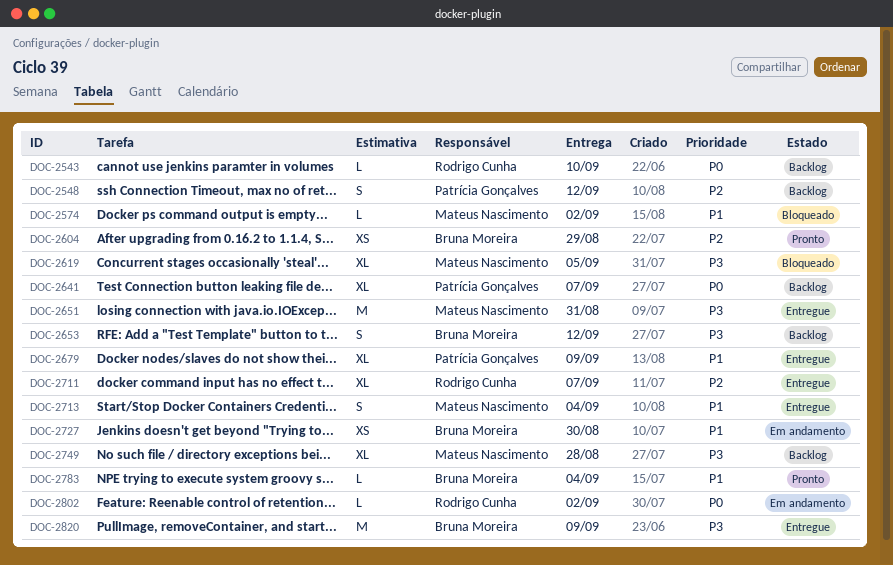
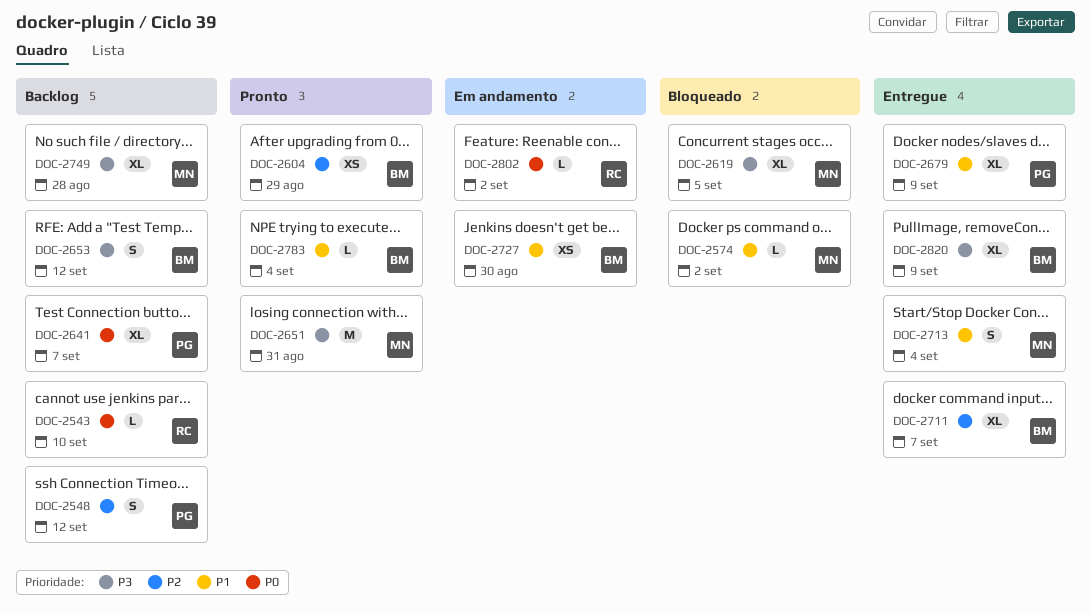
DOC-2651, status: Entregue -> Pronto
DOC-2711, owner: Rodrigo Cunha -> Bruna Moreira
DOC-2820, estimate: M -> XL

